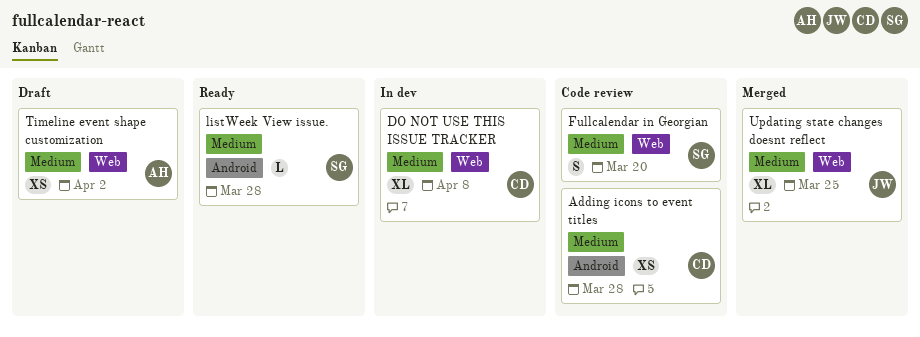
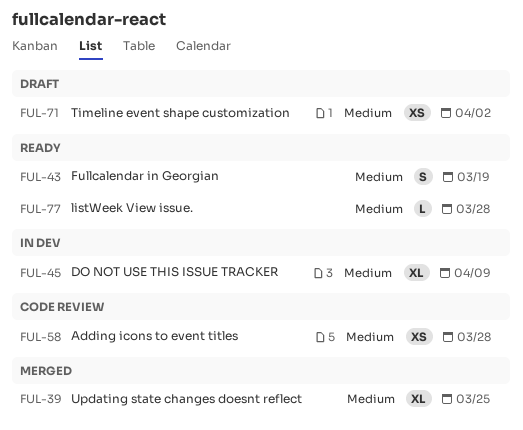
DO NOT USE THIS ISSUE TRACKER, due: Apr 8 -> Apr 9
Fullcalendar in Georgian, status: Code review -> Ready
Fullcalendar in Georgian, due: Mar 20 -> Mar 19

